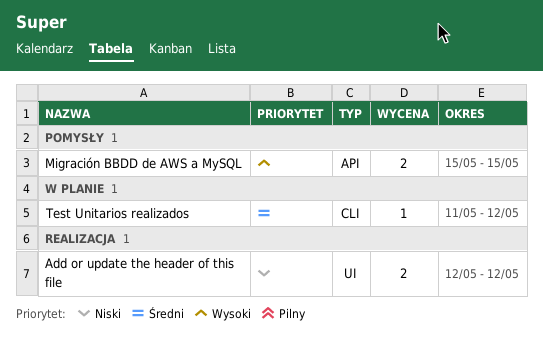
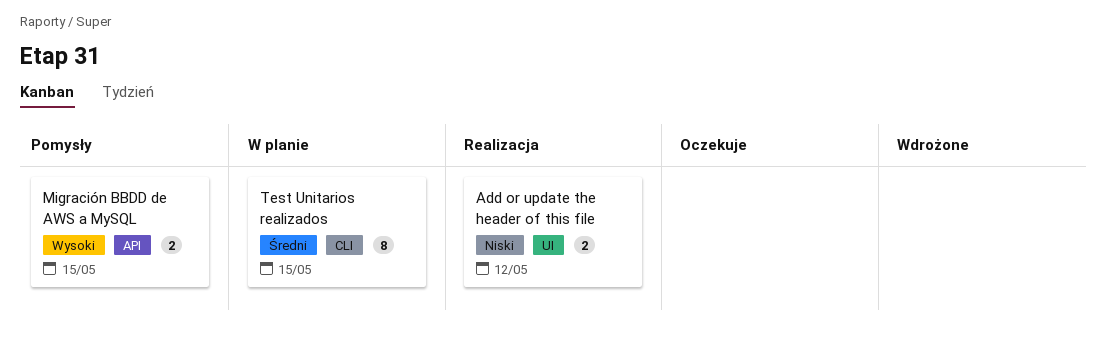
Test Unitarios realizados, estimate: 1 -> 8
Test Unitarios realizados, due: May 12 -> May 15

